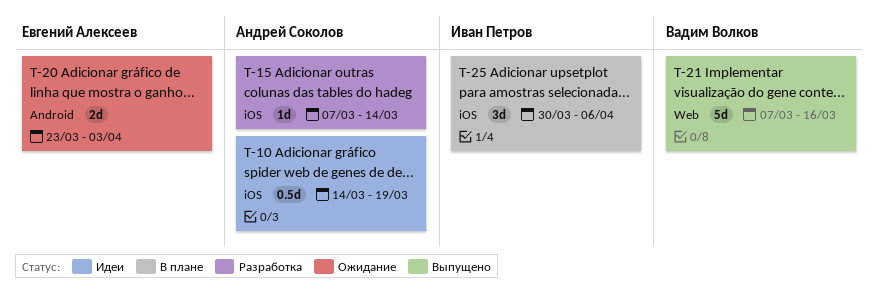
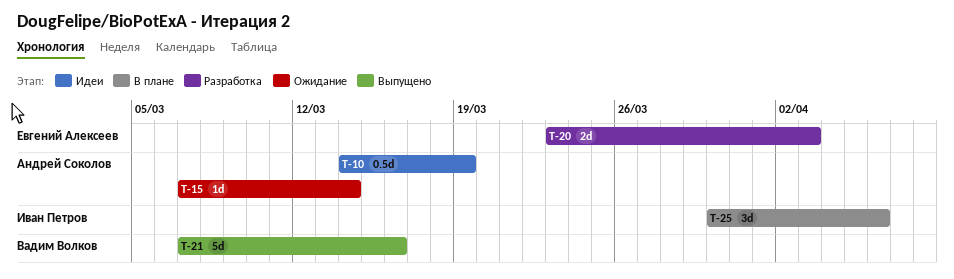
T-15, status: Разработка -> Ожидание
T-20, status: Ожидание -> Разработка

